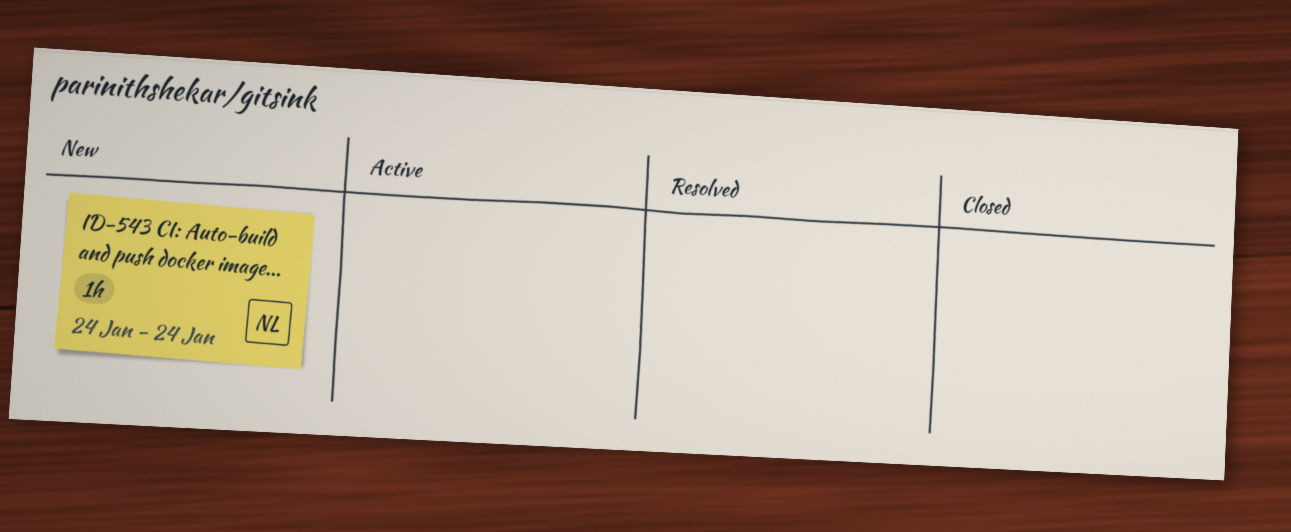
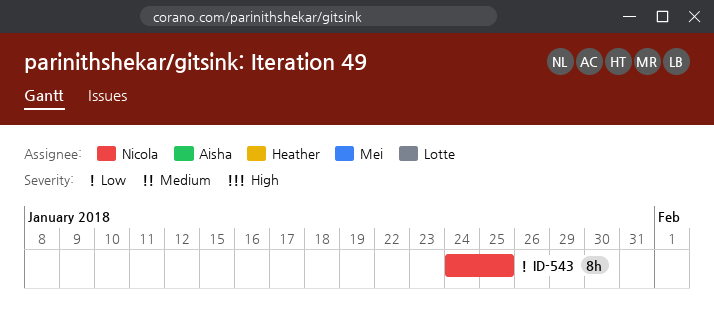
ID-543, estimate: 1h -> 8h
ID-543, due: Jan 24 -> Jan 25

